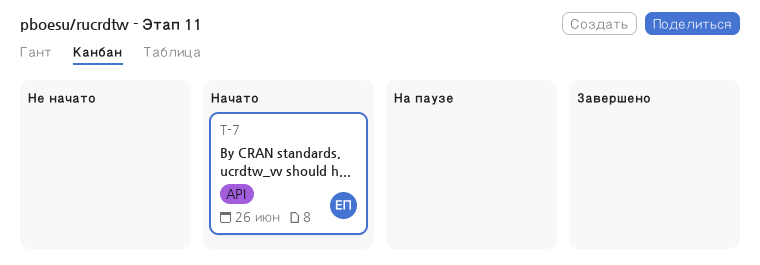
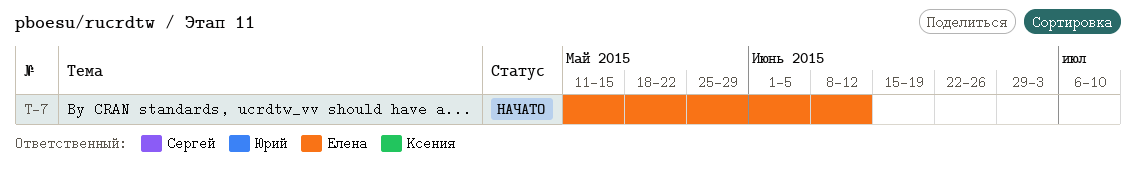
T-7, due: Jun 26 -> Jun 12

